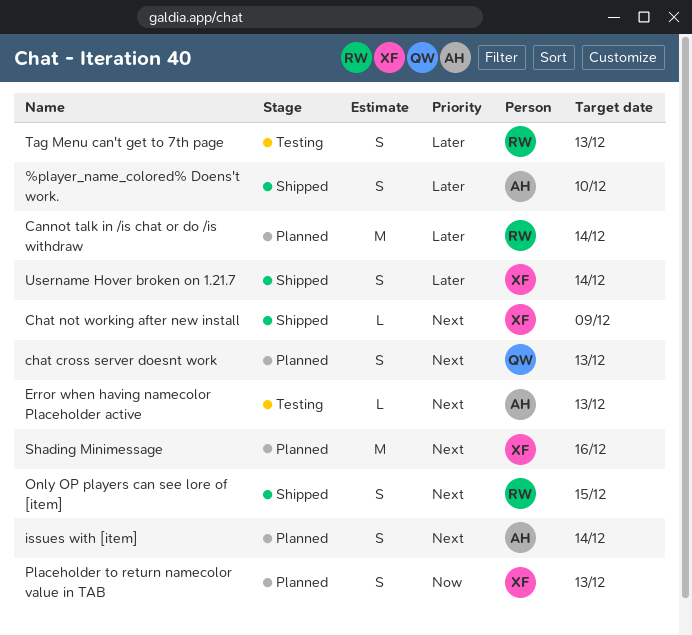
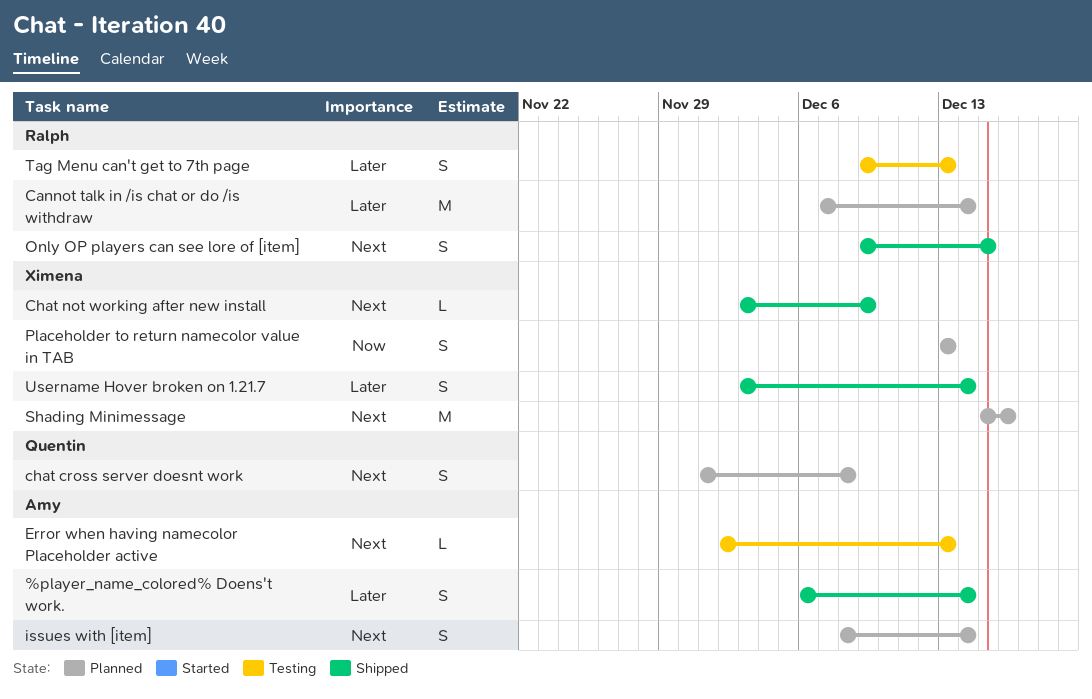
%player_name_colored% Doens't work., due: Dec 10 -> Dec 14
chat cross server doesnt work, due: Dec 13 -> Dec 8

